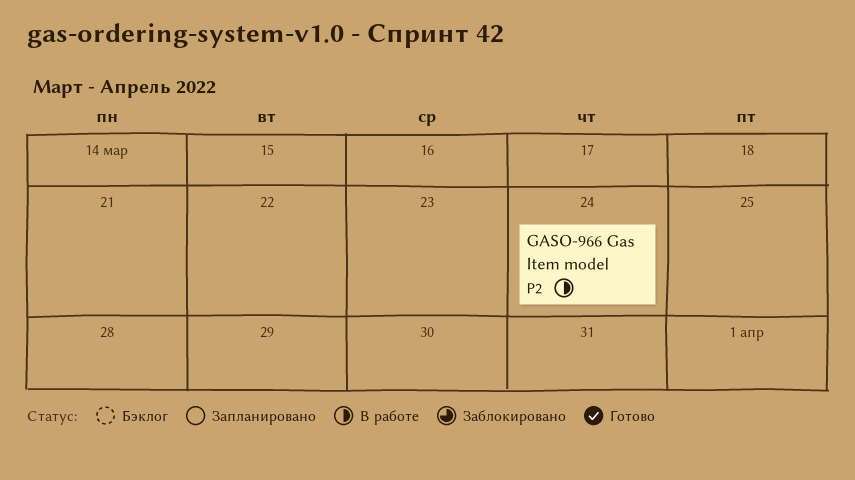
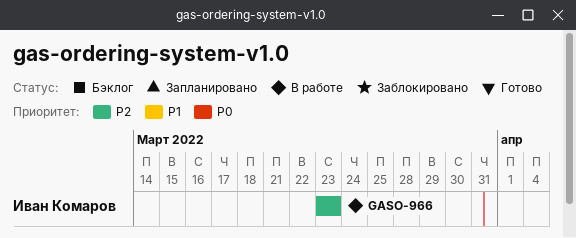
GASO-966, due: Mar 24 -> Mar 23

